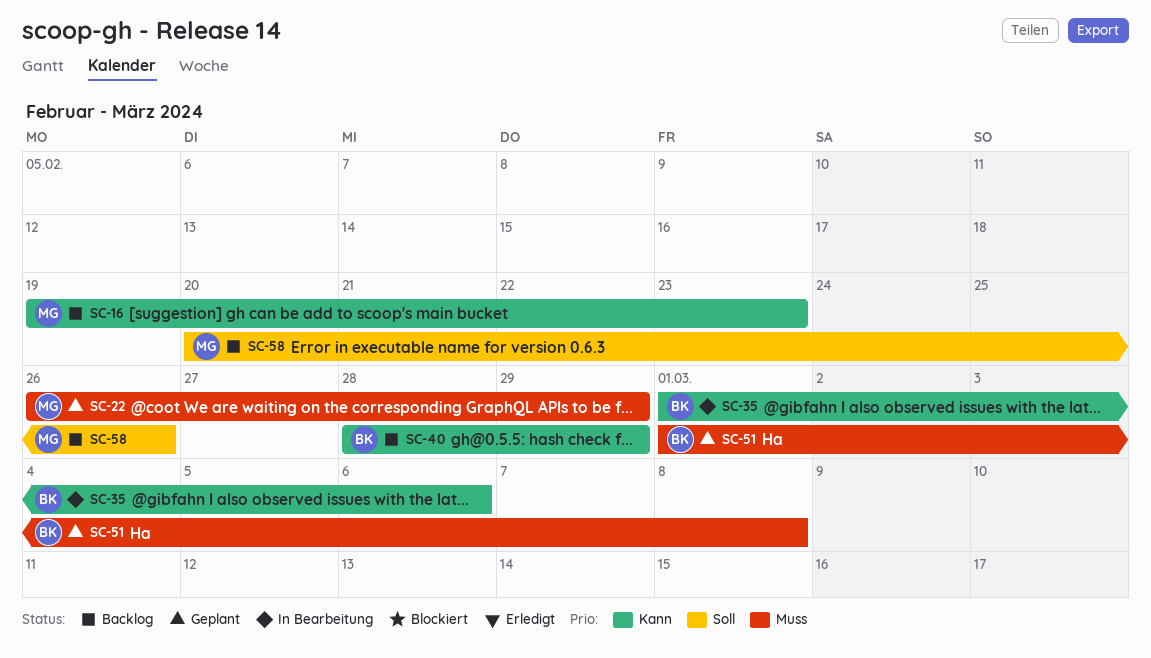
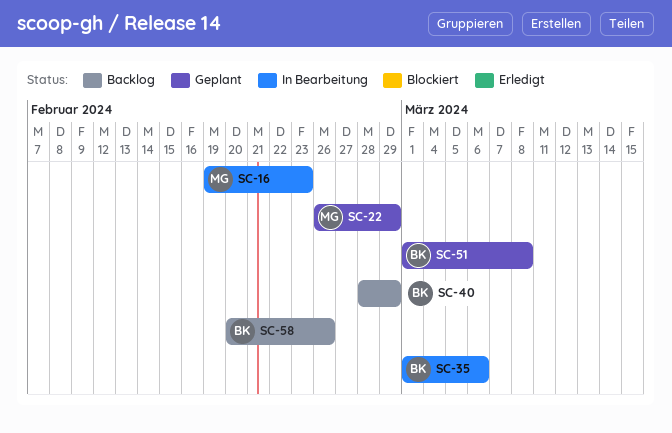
SC-16, status: Backlog -> In Bearbeitung
SC-58, owner: MG -> BK

